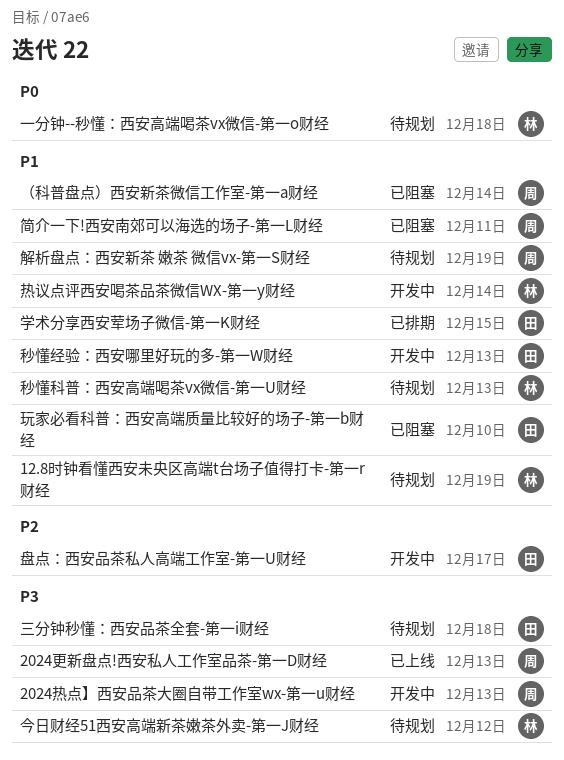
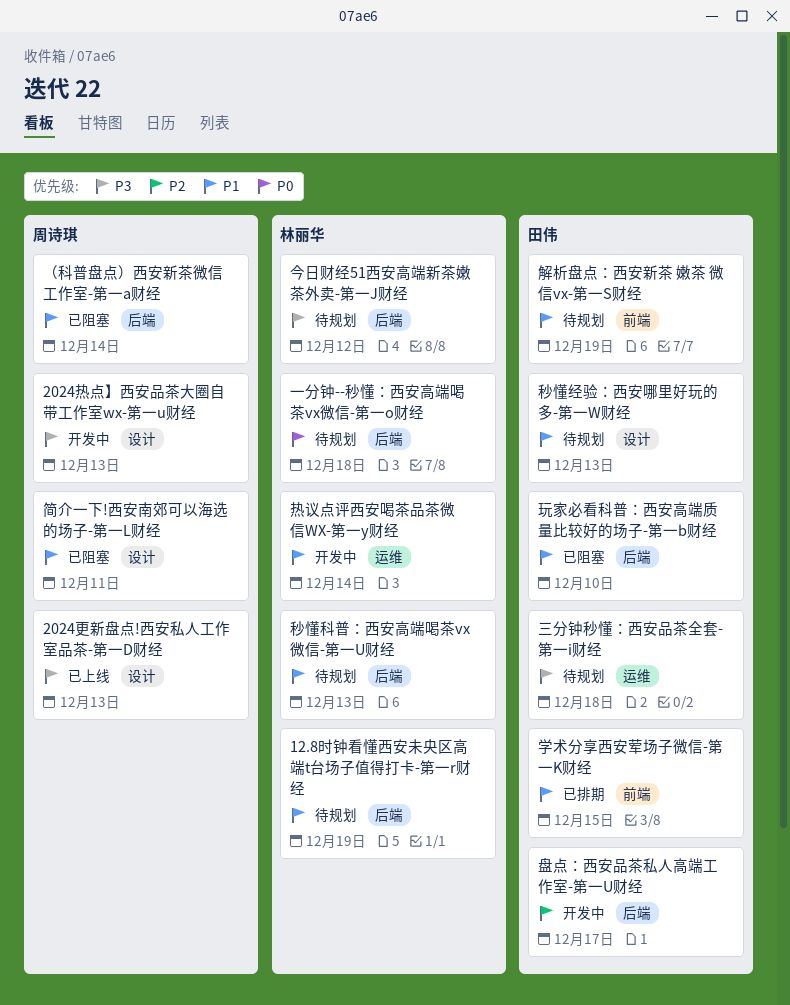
秒懂经验：西安哪里好玩的多-第一W财经, status: 开发中 -> 待规划
解析盘点：西安新茶 嫩茶 微信vx-第一S财经, owner: 周诗琪 -> 田伟

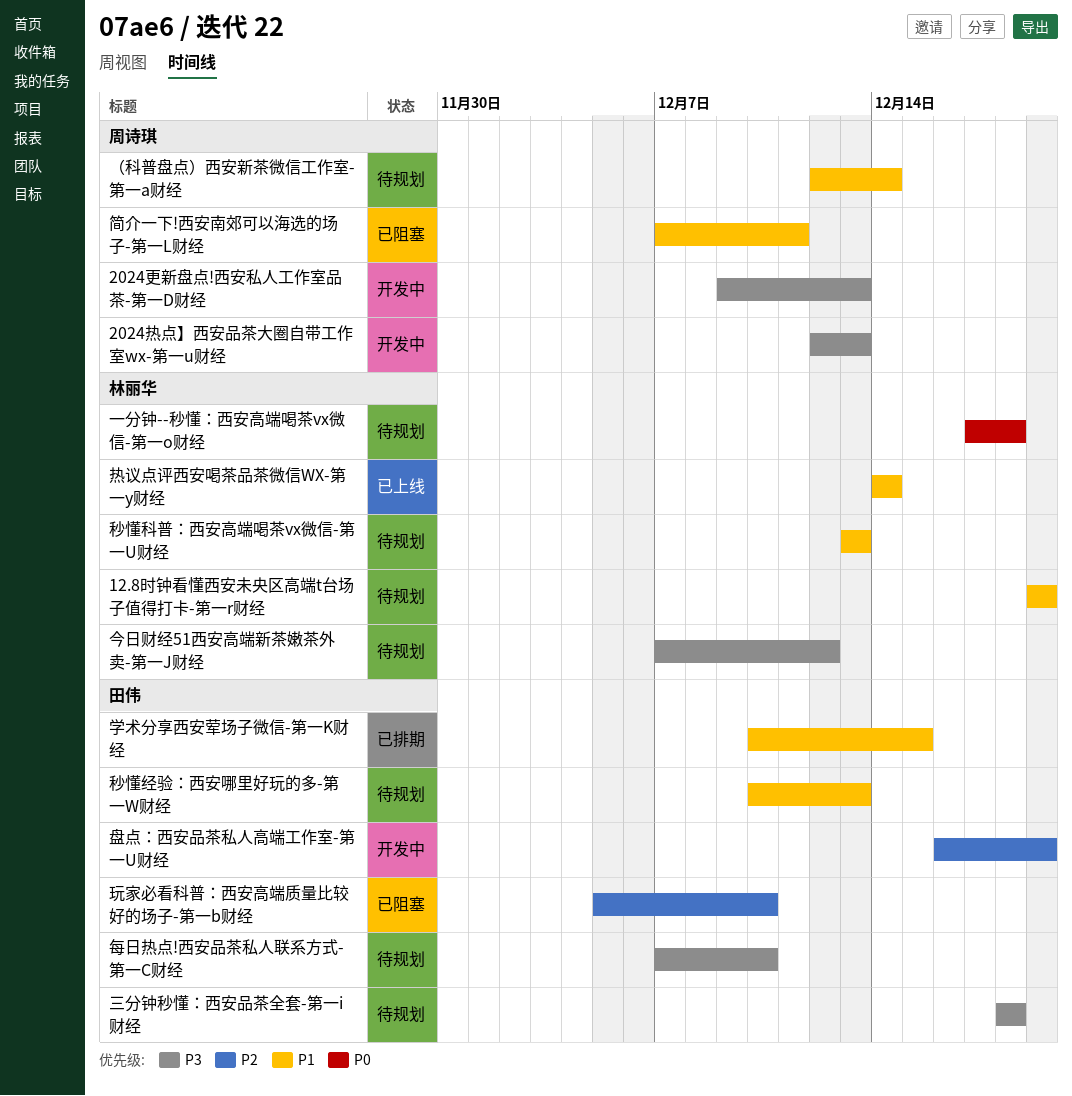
2024更新盘点!西安私人工作室品茶-第一D财经, status: 已上线 -> 开发中
每日热点!西安品茶私人联系方式-第一C财经: none -> present
热议点评西安喝茶品茶微信WX-第一y财经, status: 开发中 -> 已上线
玩家必看科普：西安高端质量比较好的场子-第一b财经, priority: P1 -> P2
盘点：西安品茶私人高端工作室-第一U财经, due: Dec 17 -> Dec 19
解析盘点：西安新茶 嫩茶 微信vx-第一S财经: present -> none
（科普盘点）西安新茶微信工作室-第一a财经, status: 已阻塞 -> 待规划

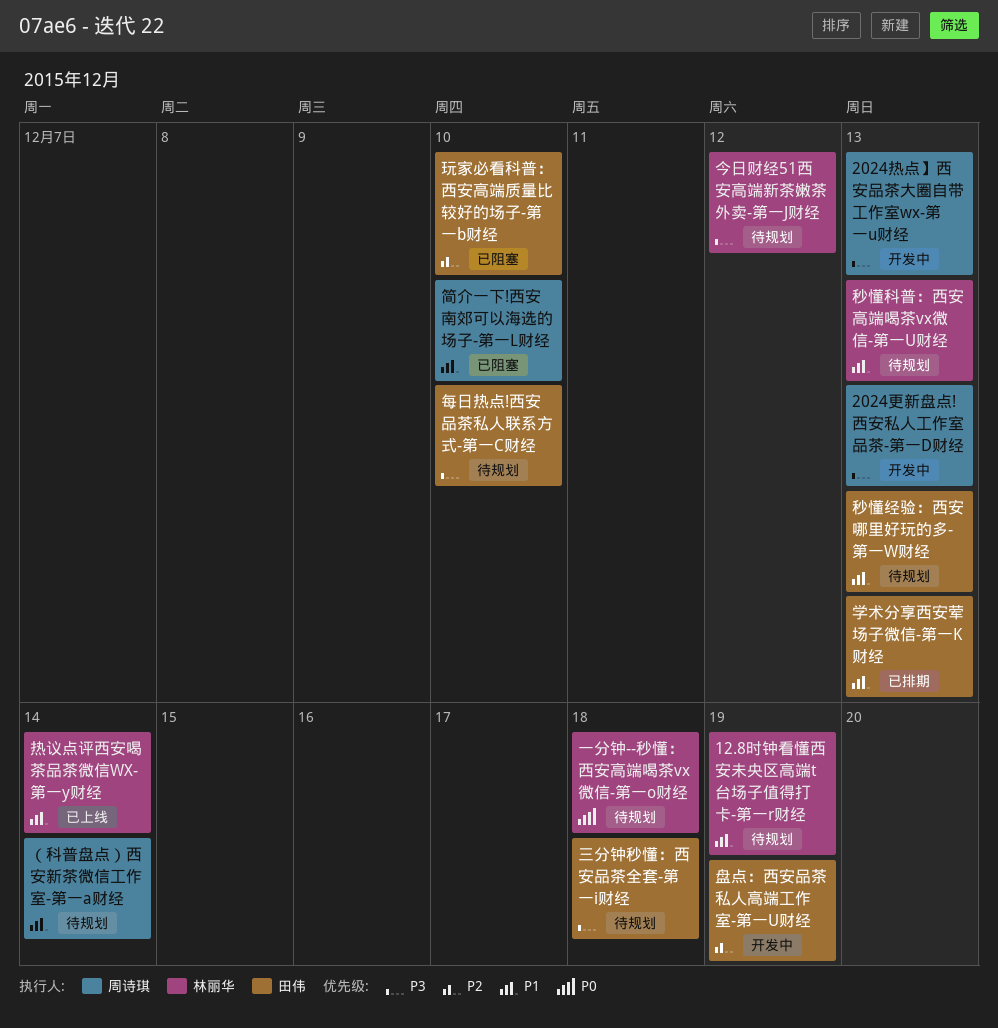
学术分享西安荤场子微信-第一K财经, due: Dec 15 -> Dec 13
简介一下!西安南郊可以海选的场子-第一L财经, due: Dec 11 -> Dec 10

